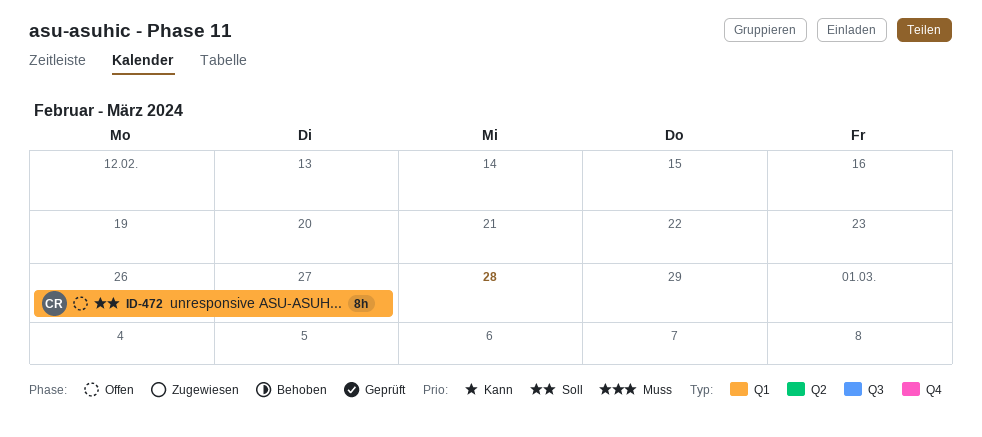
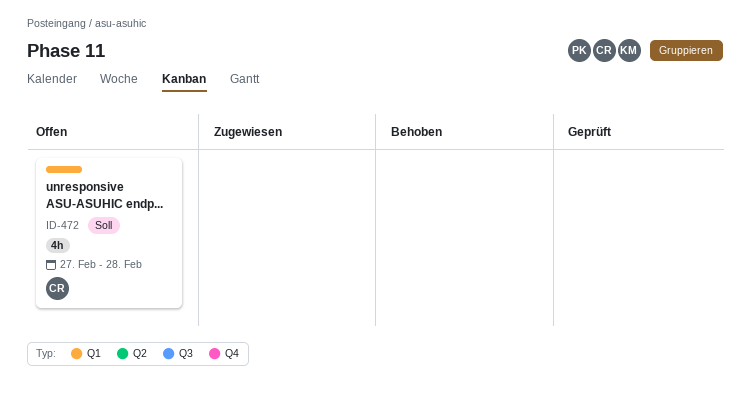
ID-472, estimate: 8h -> 4h
ID-472, start: Feb 26 -> Feb 27
ID-472, due: Feb 27 -> Feb 28

